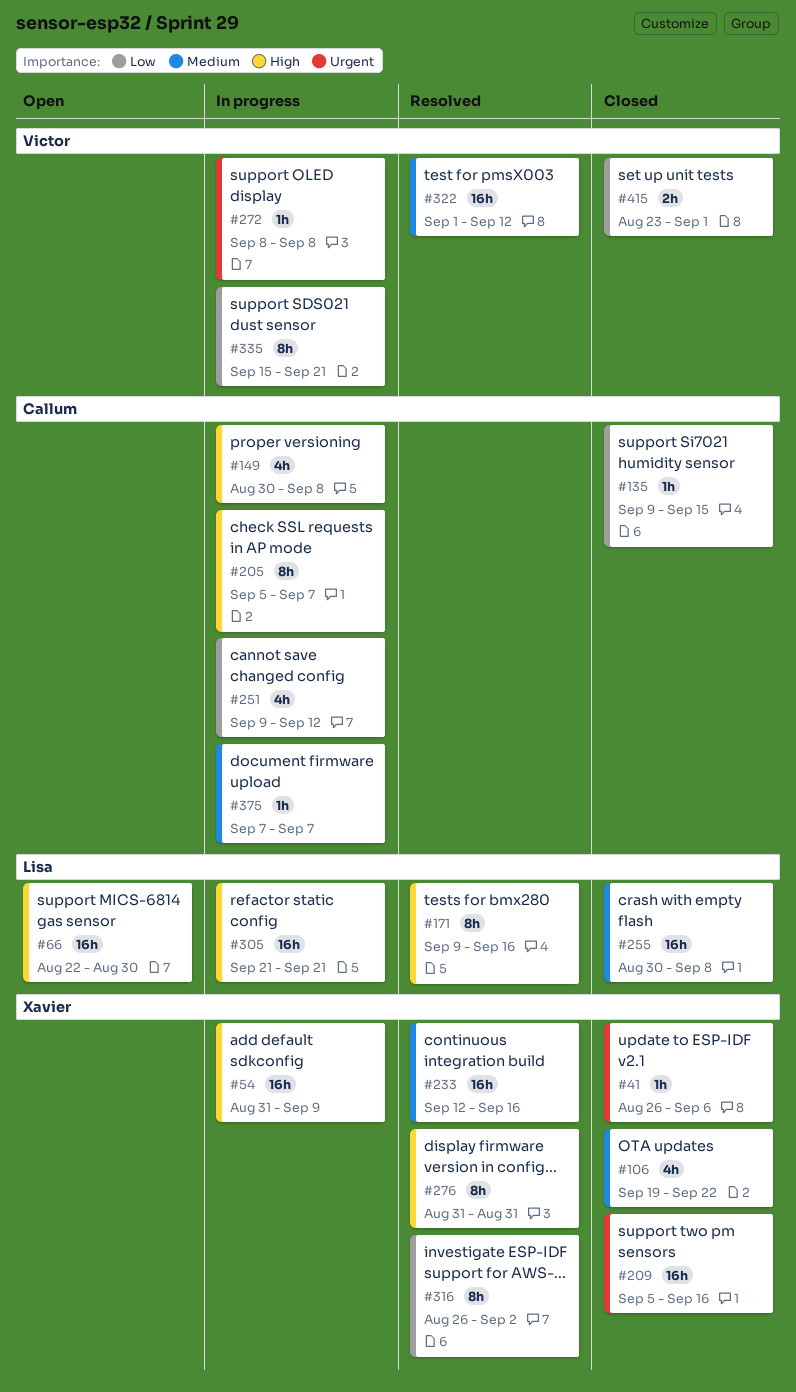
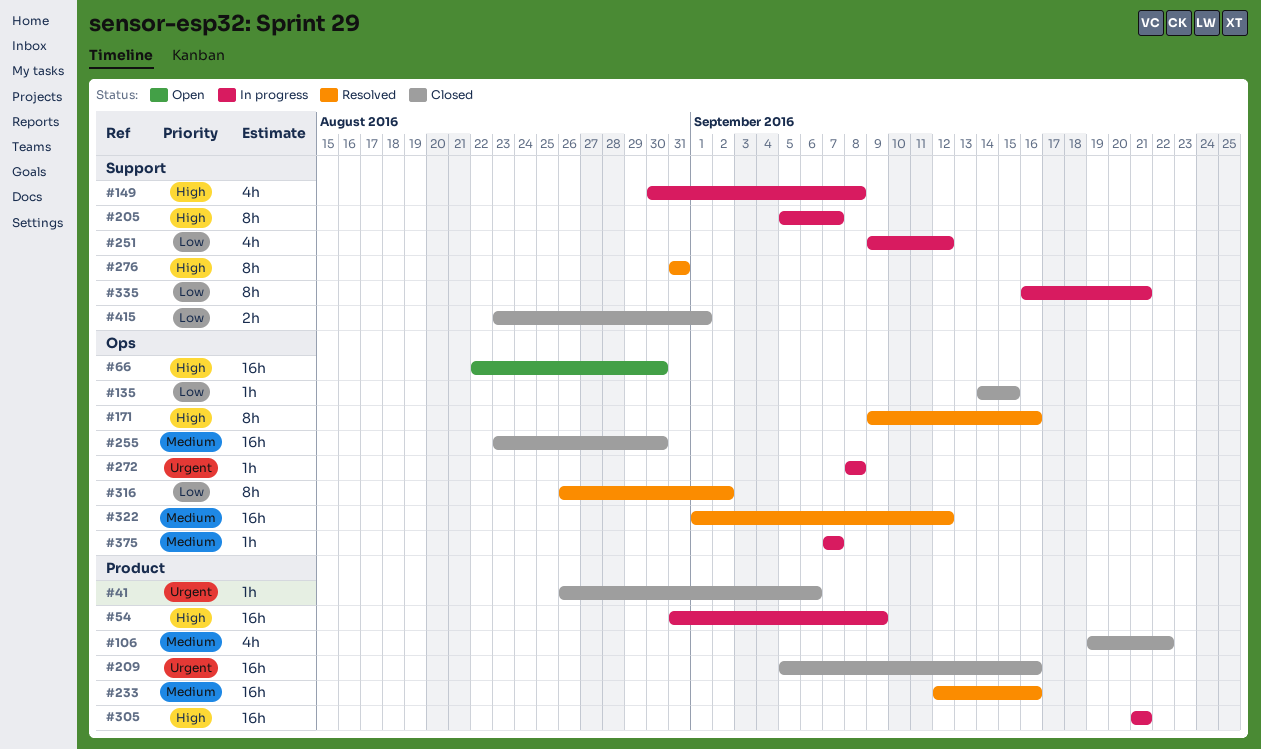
#135, start: Sep 9 -> Sep 14
#255, start: Aug 30 -> Aug 23
#255, due: Sep 8 -> Aug 30
#335, start: Sep 15 -> Sep 16

